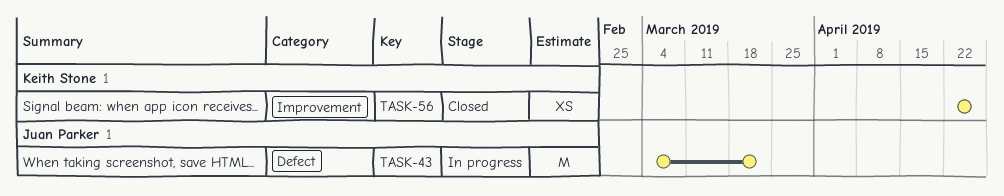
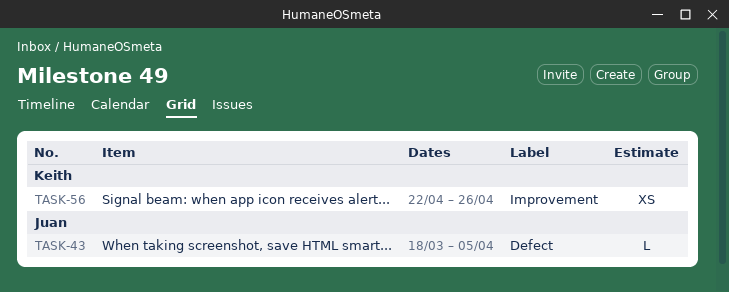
TASK-43, estimate: M -> L
TASK-43, start: Mar 4 -> Mar 18
TASK-43, due: Mar 22 -> Apr 5

